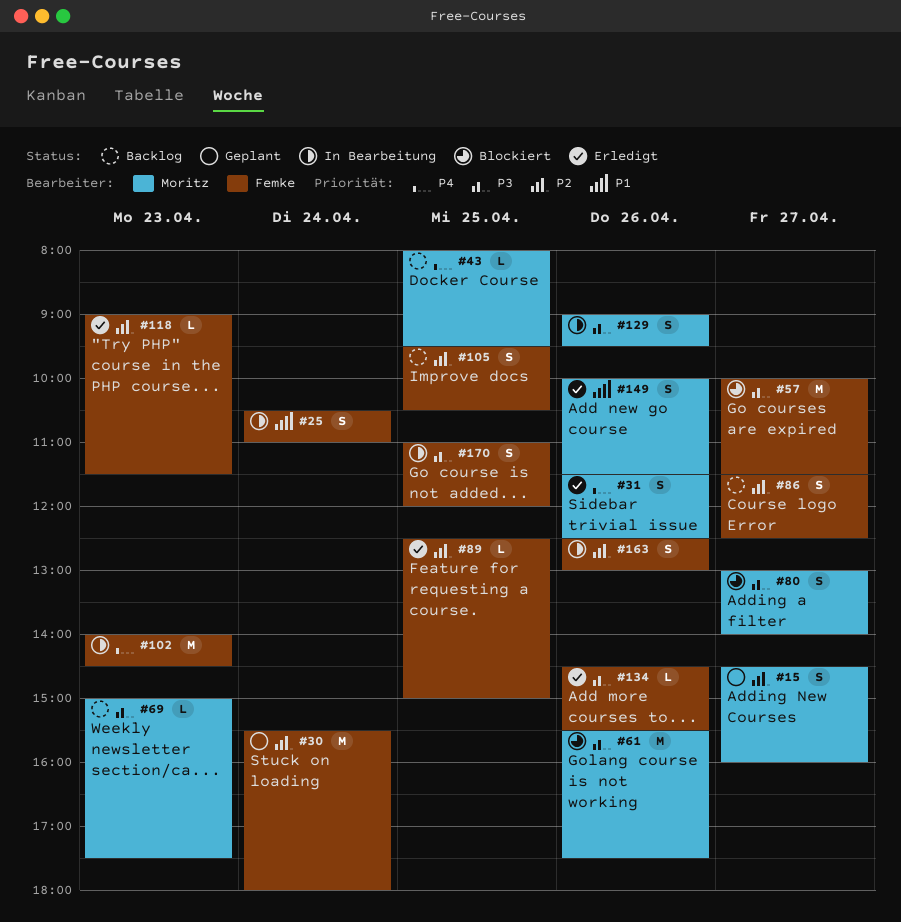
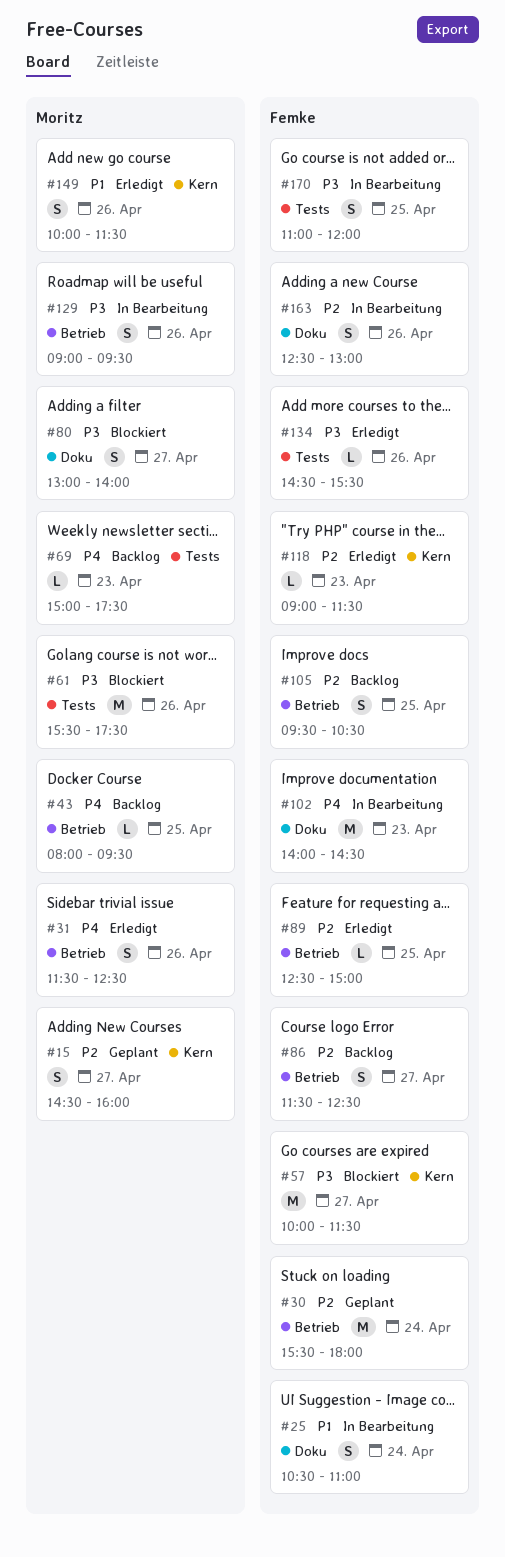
#69, priority: P3 -> P4

